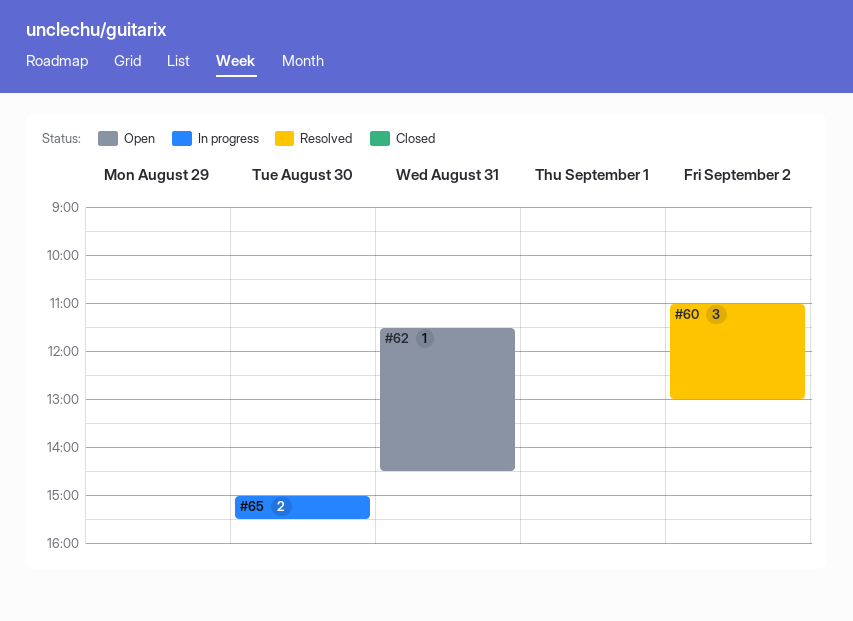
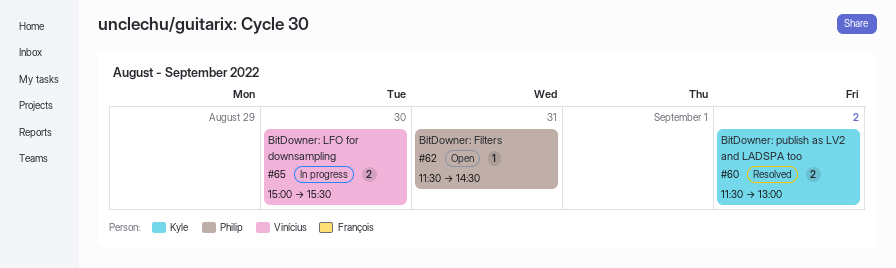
#60, estimate: 3 -> 2
#60, begins: 11:00 -> 11:30

